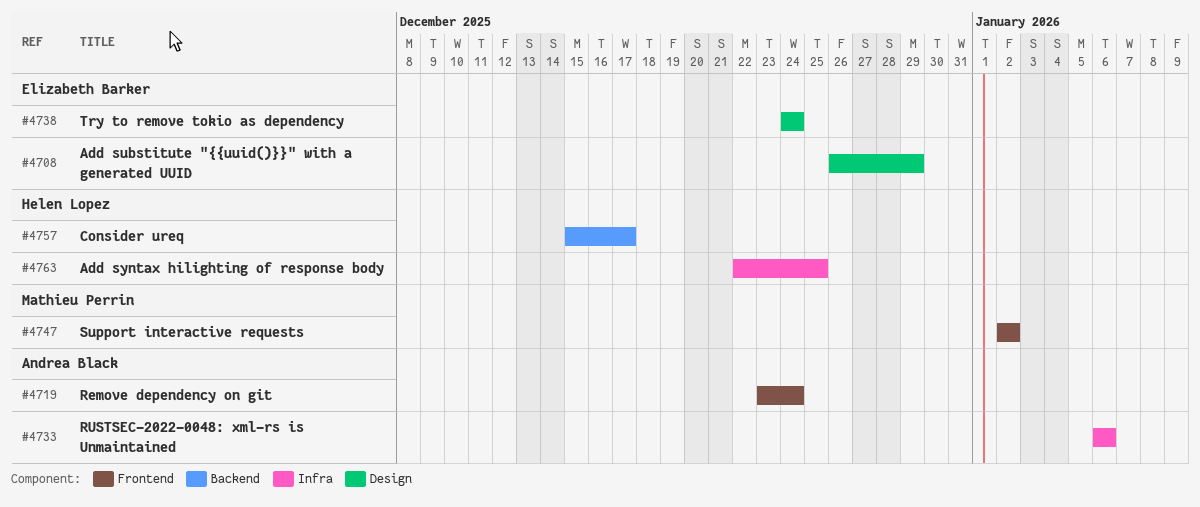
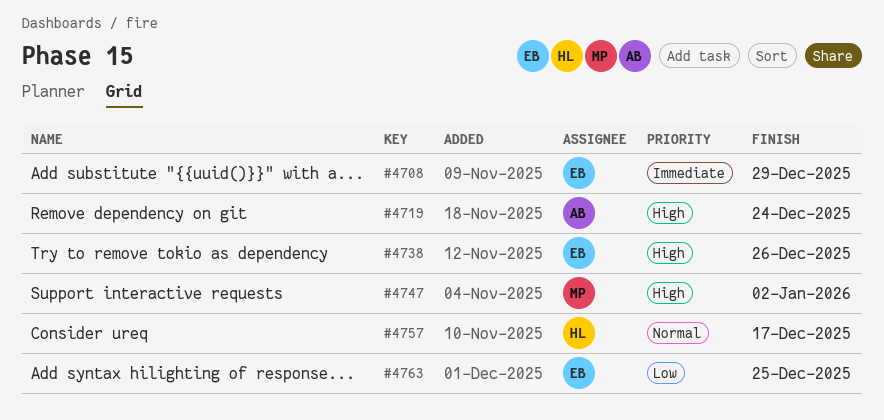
#4733: present -> none
#4738, due: Dec 24 -> Dec 26
#4763, owner: Helen Lopez -> Elizabeth Barker

